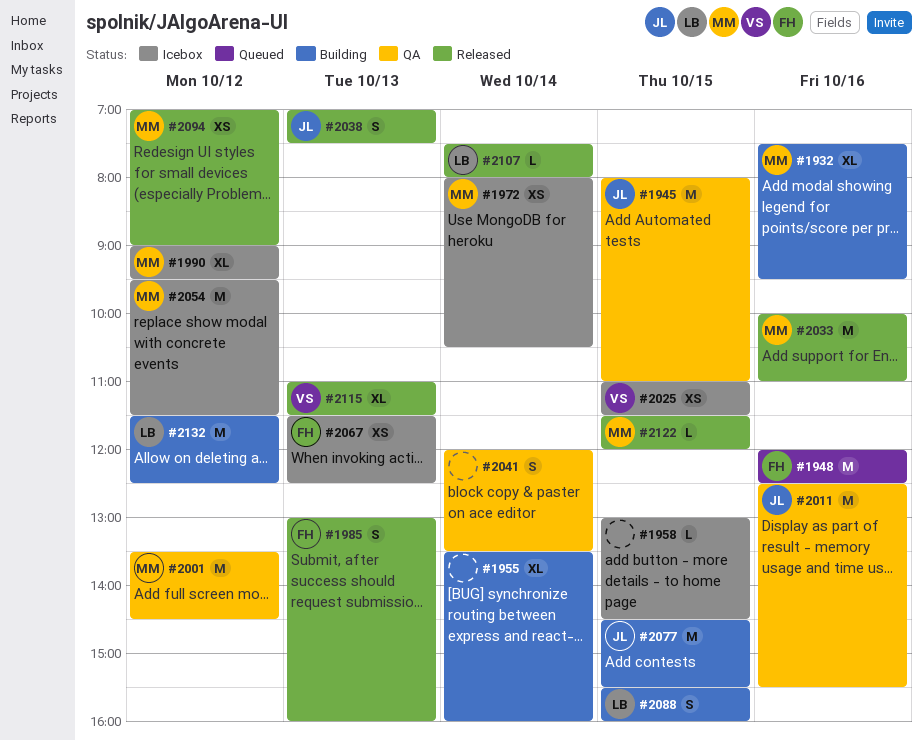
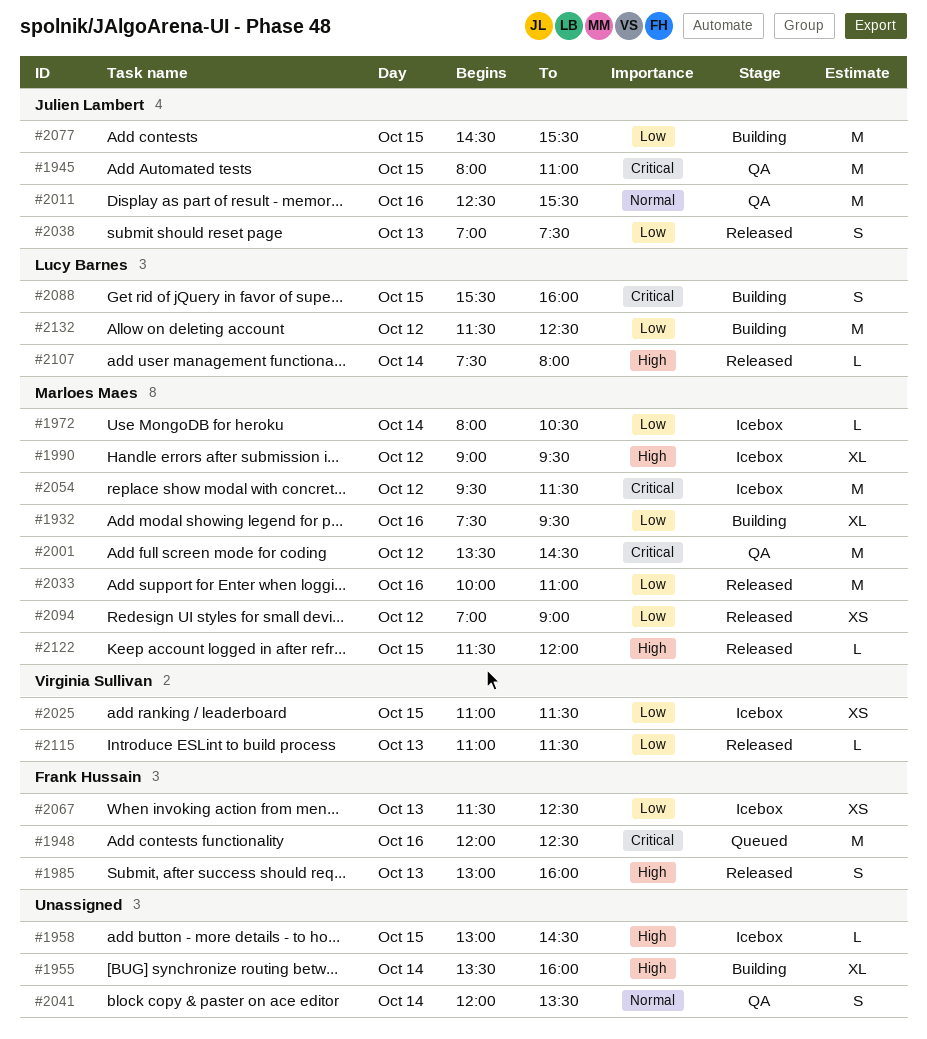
#1972, estimate: XS -> L
#2115, estimate: XL -> L

